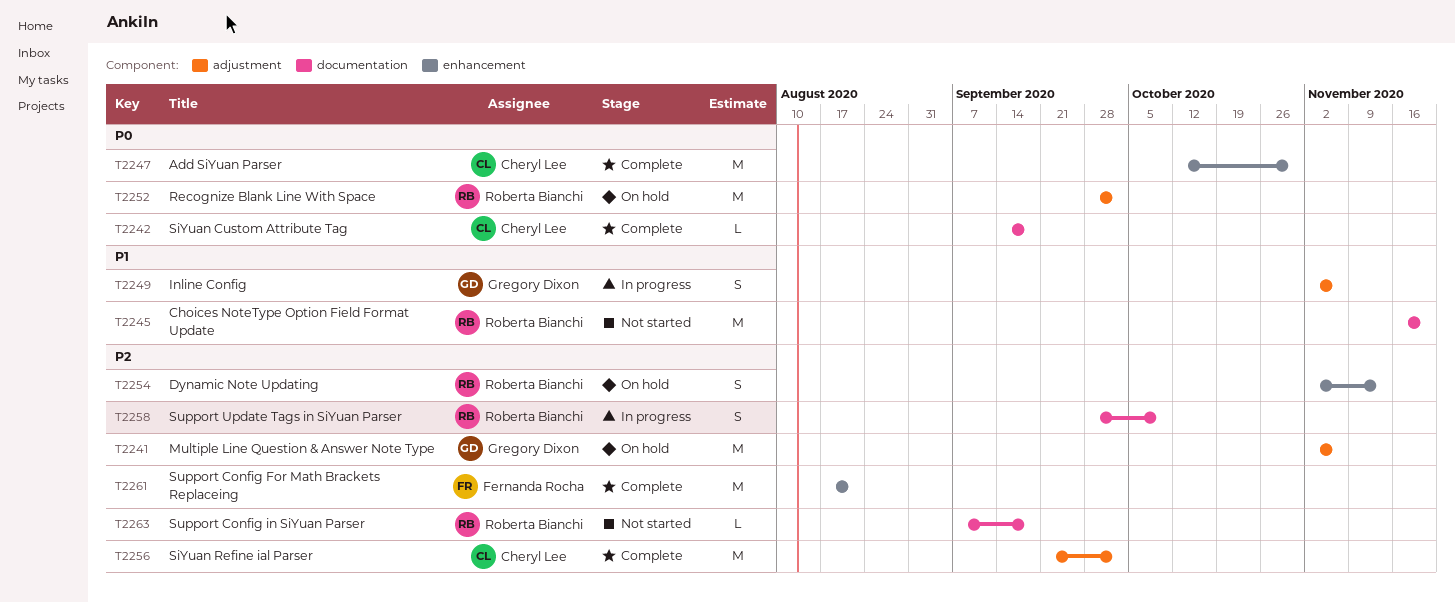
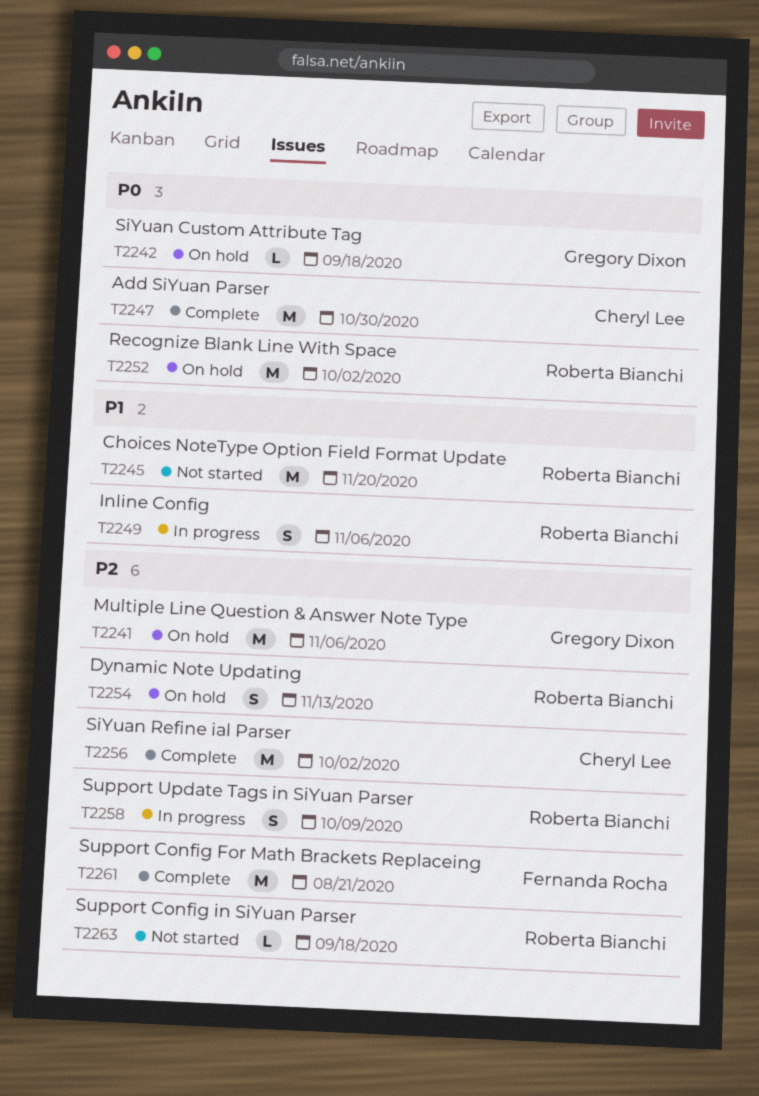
T2242, status: Complete -> On hold
T2242, owner: Cheryl Lee -> Gregory Dixon
T2249, owner: Gregory Dixon -> Roberta Bianchi

